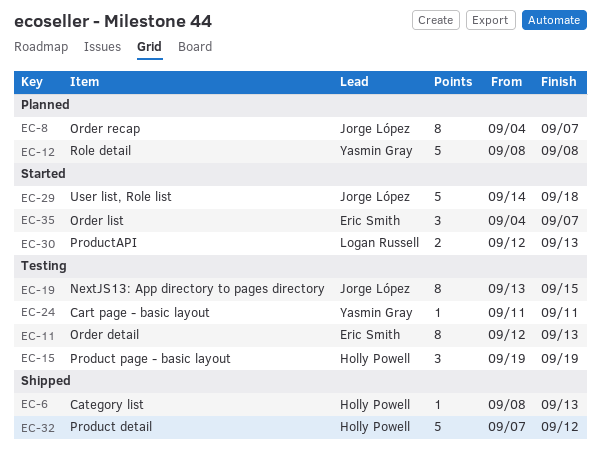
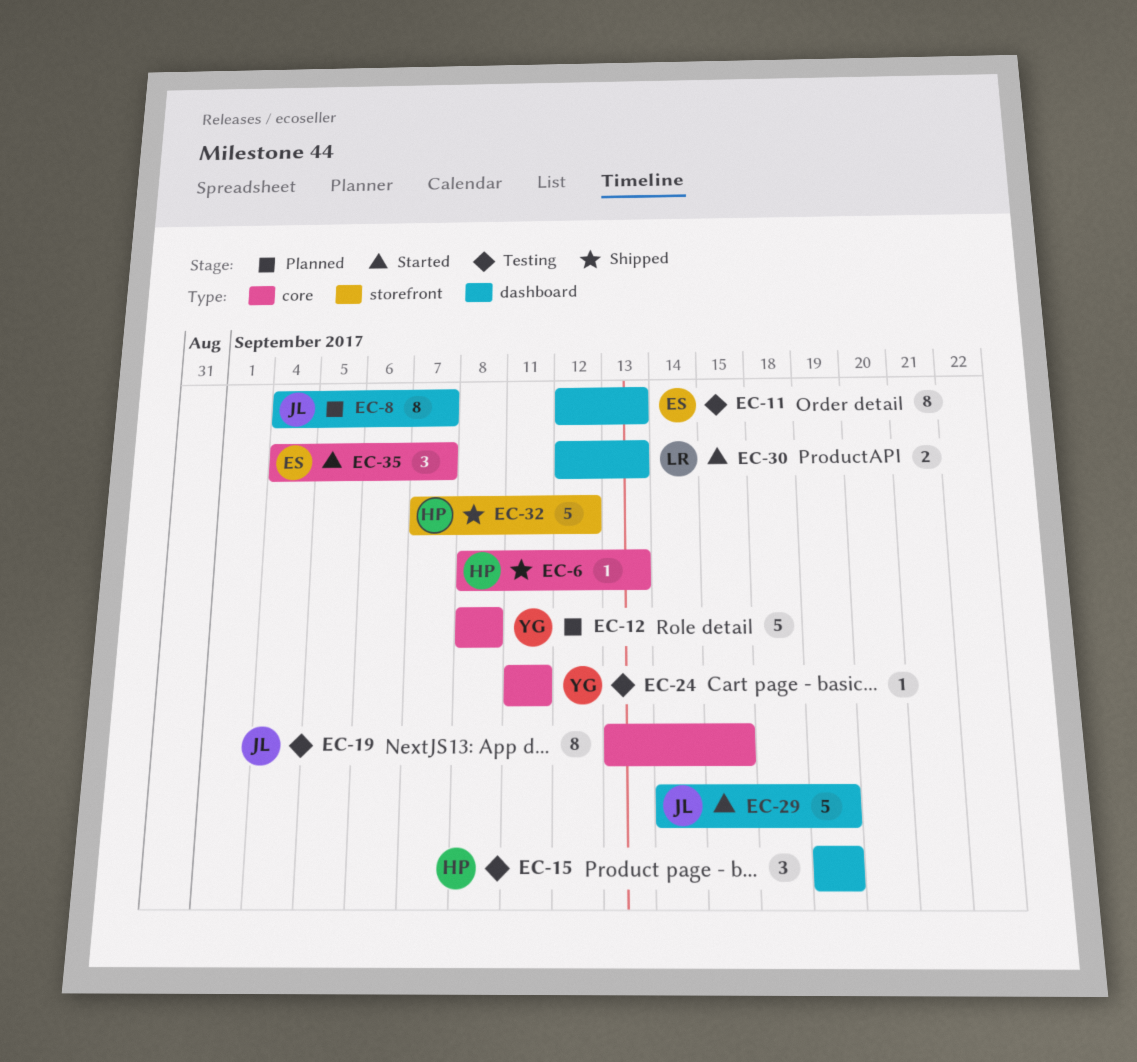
EC-29, due: Sep 18 -> Sep 19

